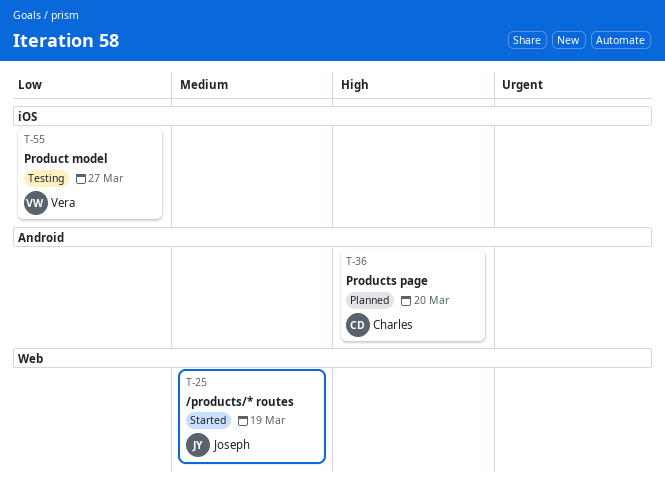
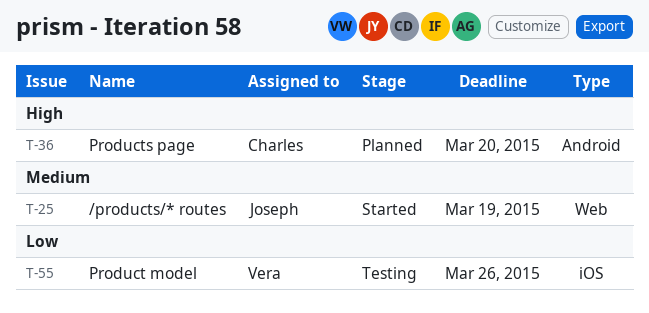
T-55, due: Mar 27 -> Mar 26

